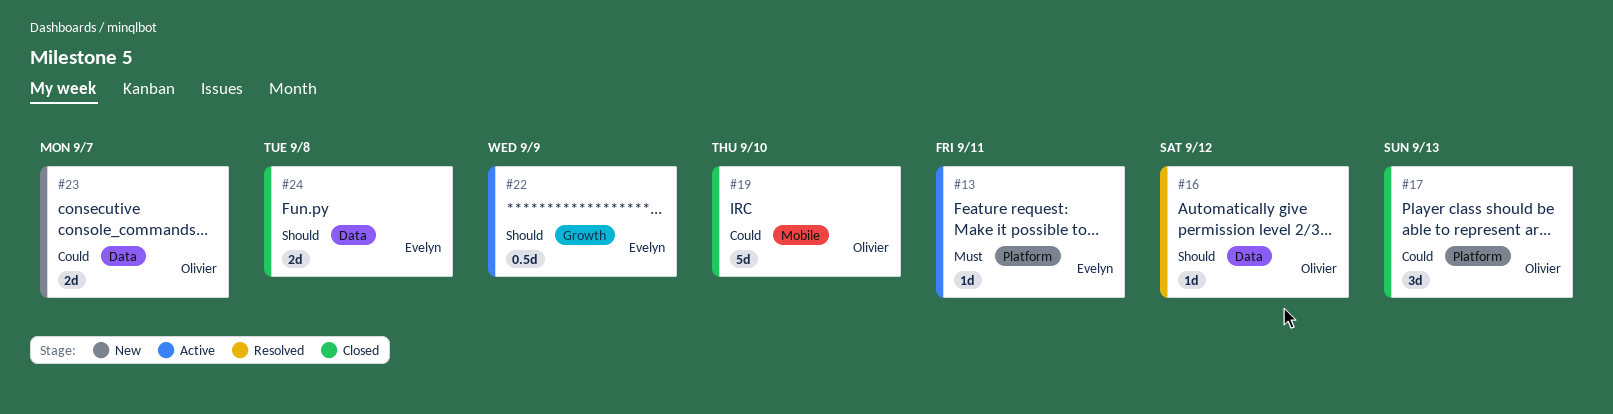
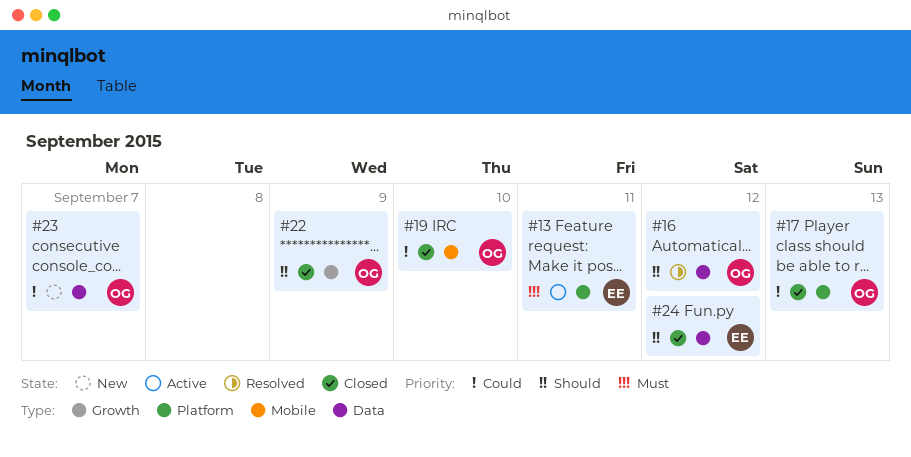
#22, status: Active -> Closed
#22, owner: Evelyn -> Olivier
#24, due: Sep 8 -> Sep 12

